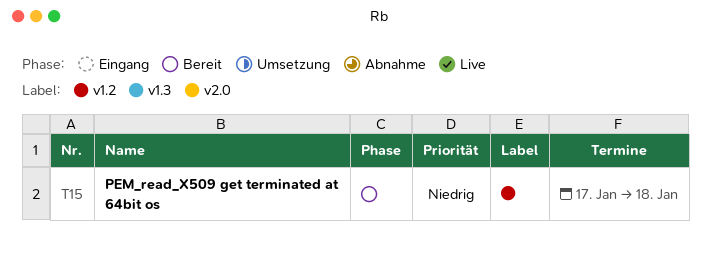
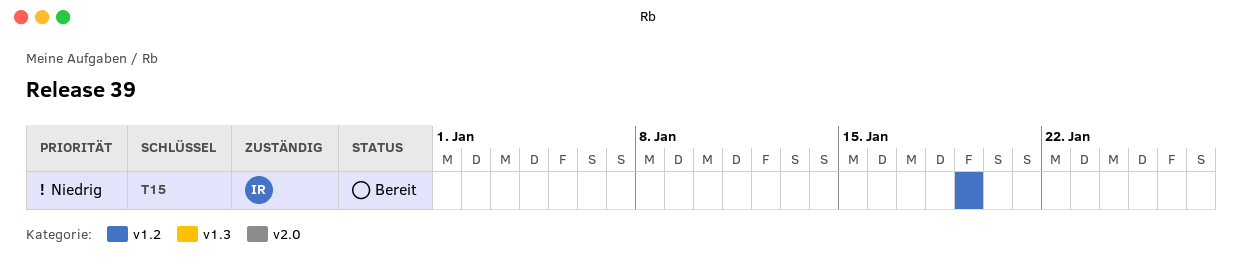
T15, start: Jan 17 -> Jan 19
T15, due: Jan 18 -> Jan 19

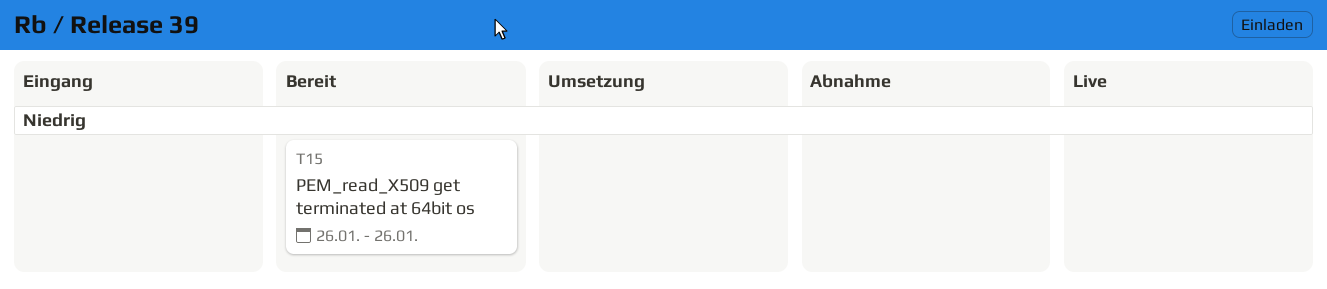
T15, start: Jan 19 -> Jan 26
T15, due: Jan 19 -> Jan 26

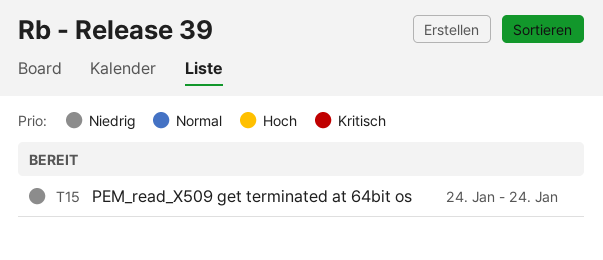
T15, start: Jan 26 -> Jan 24
T15, due: Jan 26 -> Jan 24

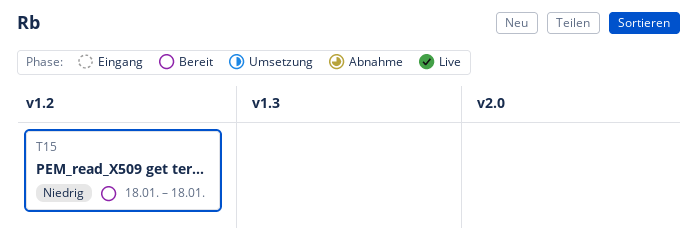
T15, start: Jan 24 -> Jan 18
T15, due: Jan 24 -> Jan 18

